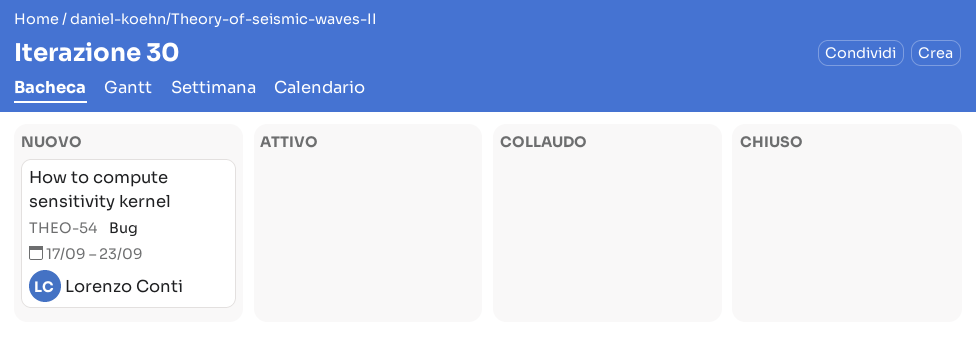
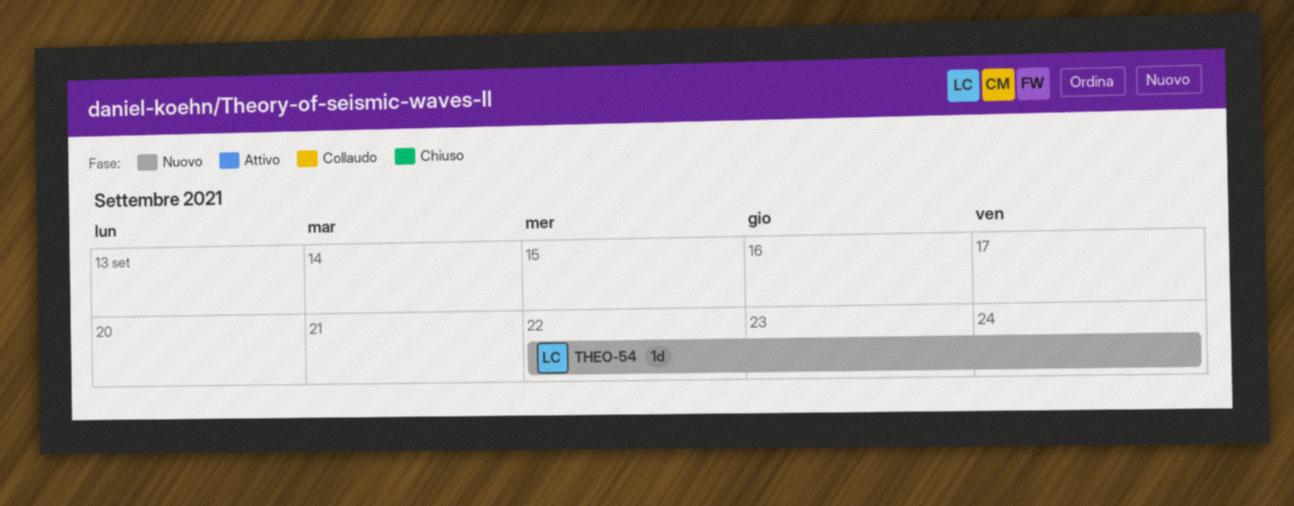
THEO-54, start: Sep 17 -> Sep 22
THEO-54, due: Sep 23 -> Sep 24

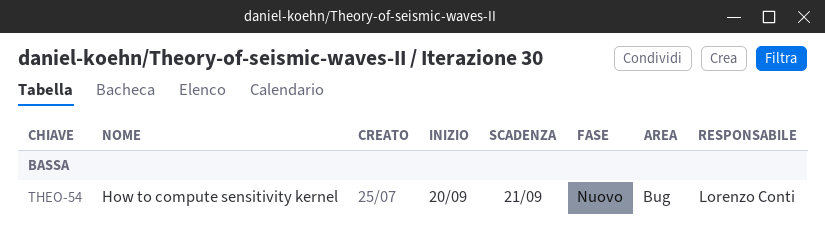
THEO-54, start: Sep 22 -> Sep 20
THEO-54, due: Sep 24 -> Sep 21

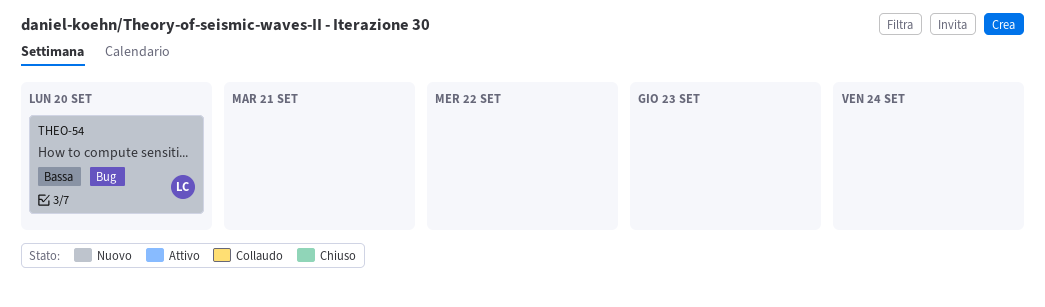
THEO-54, due: Sep 21 -> Sep 20

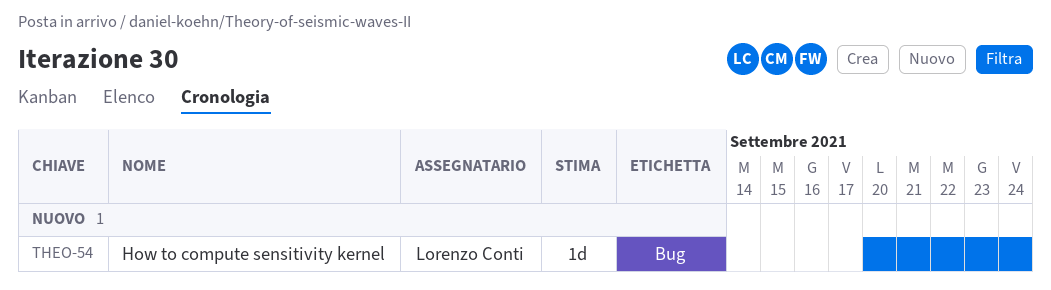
THEO-54, due: Sep 20 -> Sep 24

